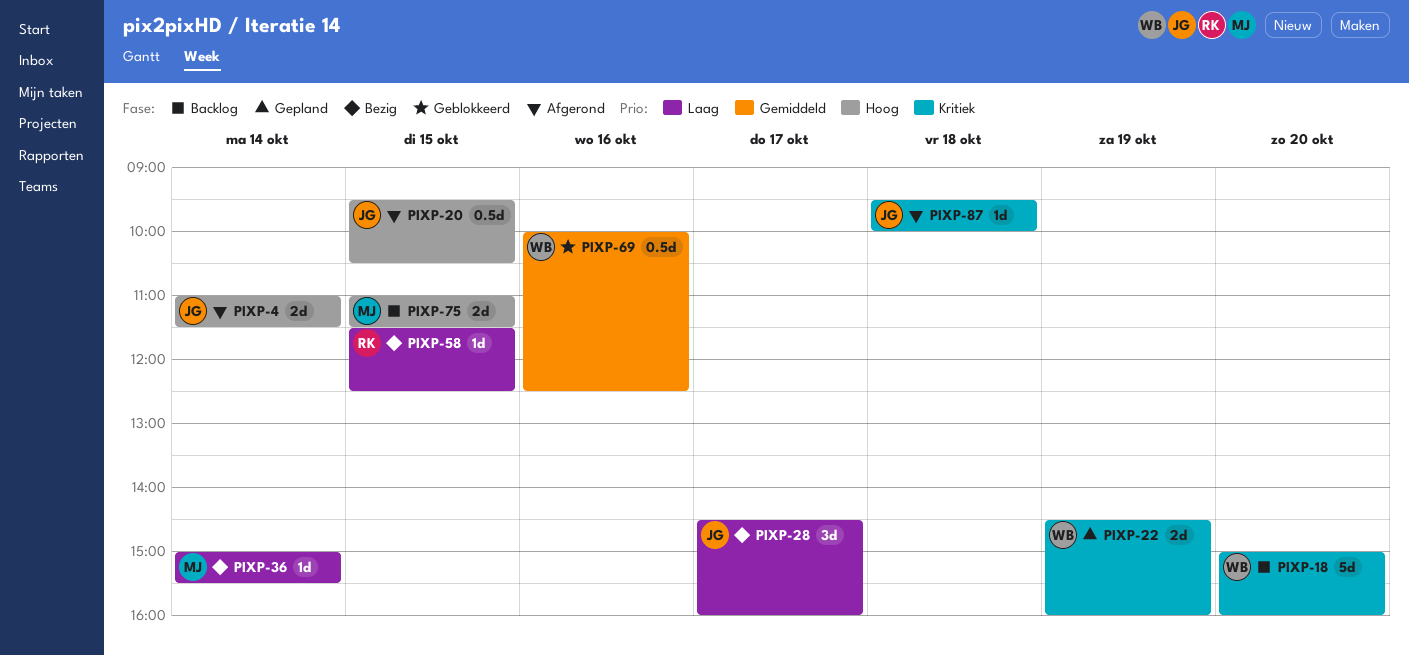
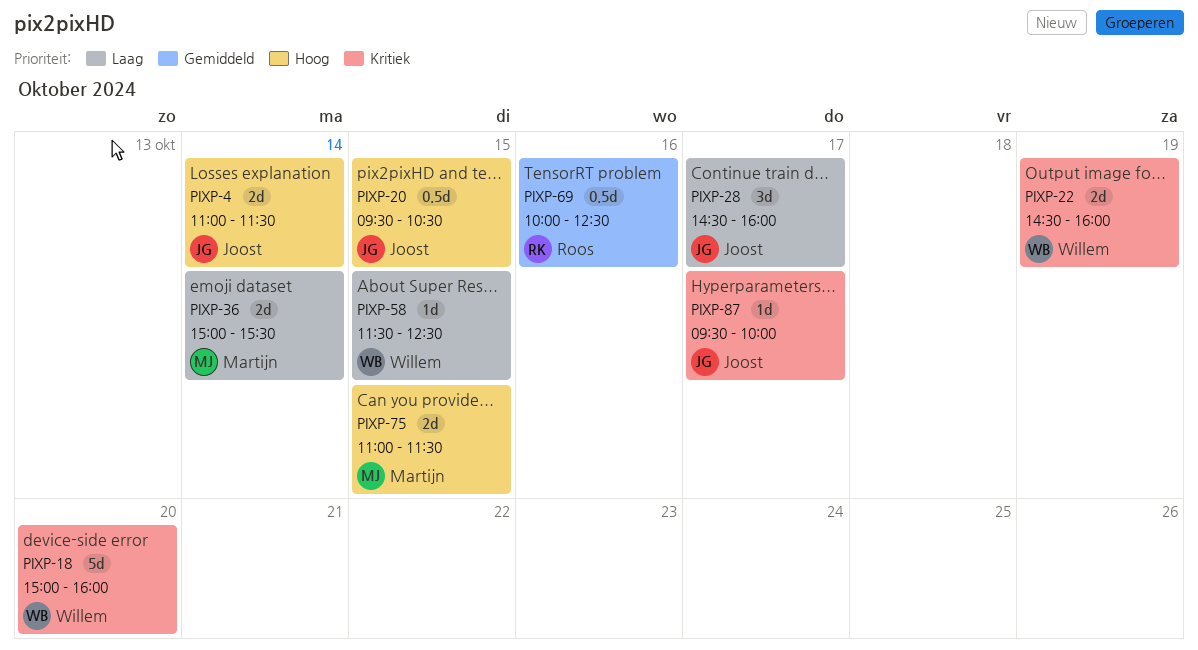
PIXP-36, estimate: 1d -> 2d
PIXP-58, owner: Roos -> Willem
PIXP-69, owner: Willem -> Roos
PIXP-87, day: Oct 18 -> Oct 17

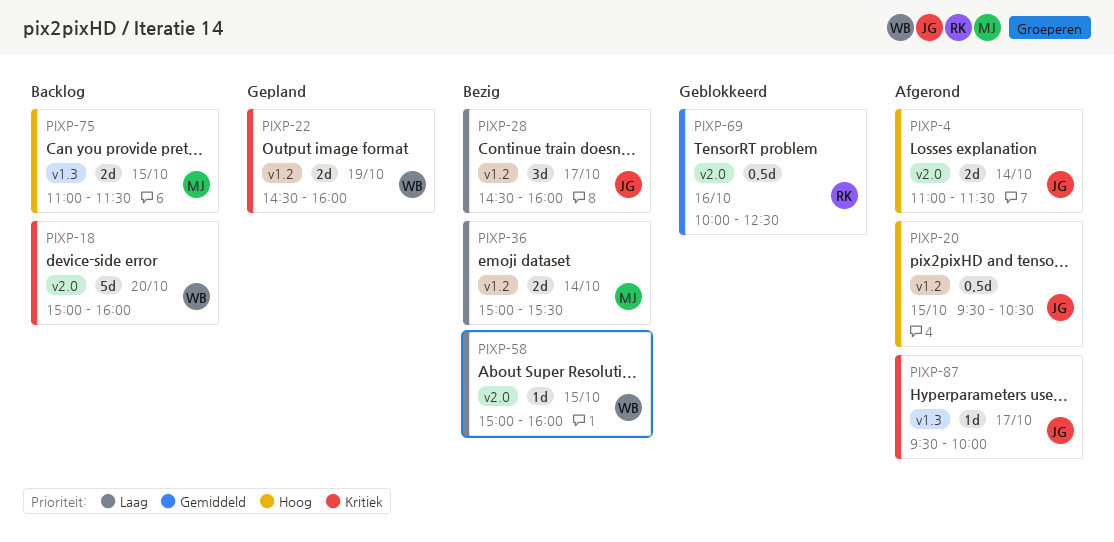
PIXP-58, begins: 11:30 -> 15:00
PIXP-58, ends: 12:30 -> 16:00

